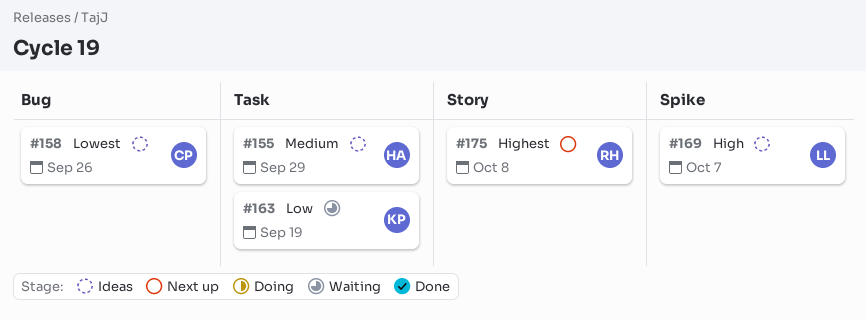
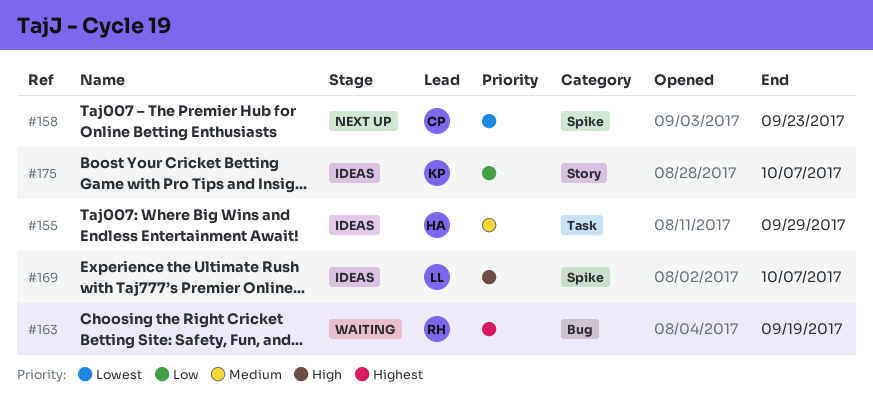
#158, status: Ideas -> Next up
#158, label: Bug -> Spike
#158, due: Sep 26 -> Sep 23
#163, owner: KP -> RH
#163, priority: Low -> Highest
#163, label: Task -> Bug
#175, status: Next up -> Ideas
#175, owner: RH -> KP
#175, priority: Highest -> Low
#175, due: Oct 8 -> Oct 7

